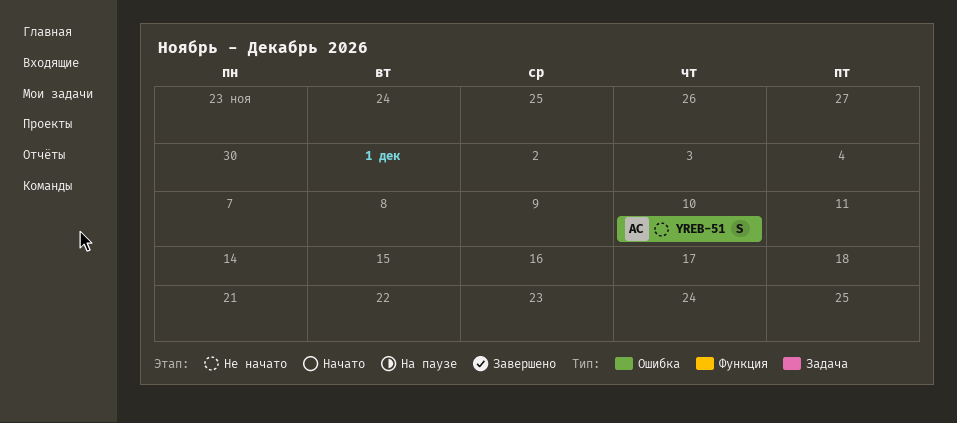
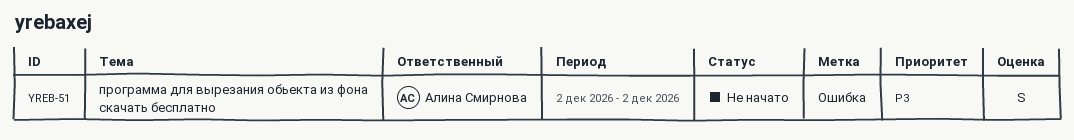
YREB-51, start: Dec 10 -> Dec 2
YREB-51, due: Dec 10 -> Dec 2

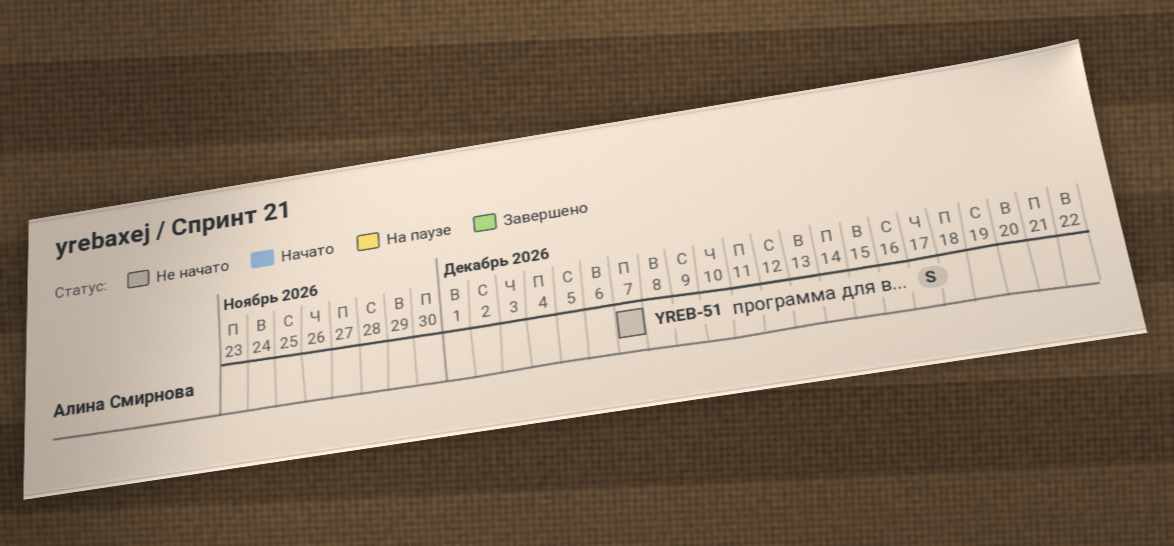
YREB-51, start: Dec 2 -> Dec 7
YREB-51, due: Dec 2 -> Dec 7

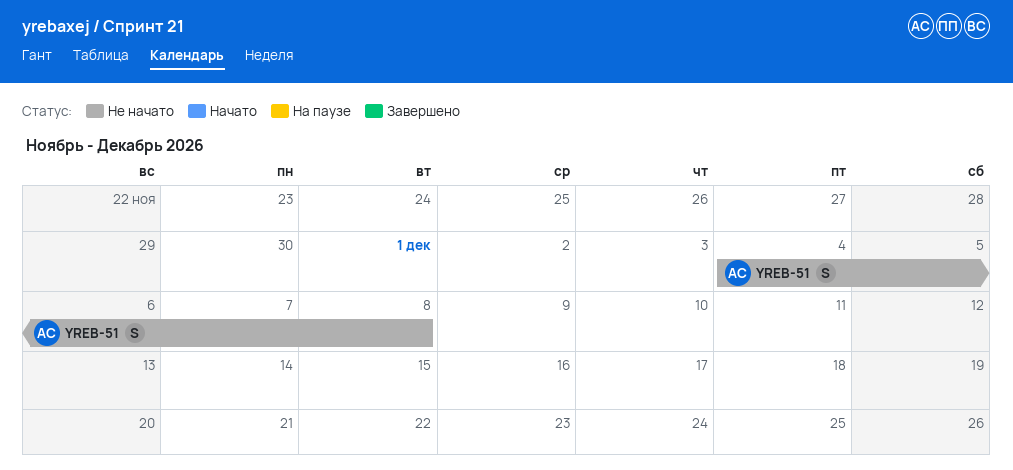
YREB-51, start: Dec 7 -> Dec 4
YREB-51, due: Dec 7 -> Dec 8

